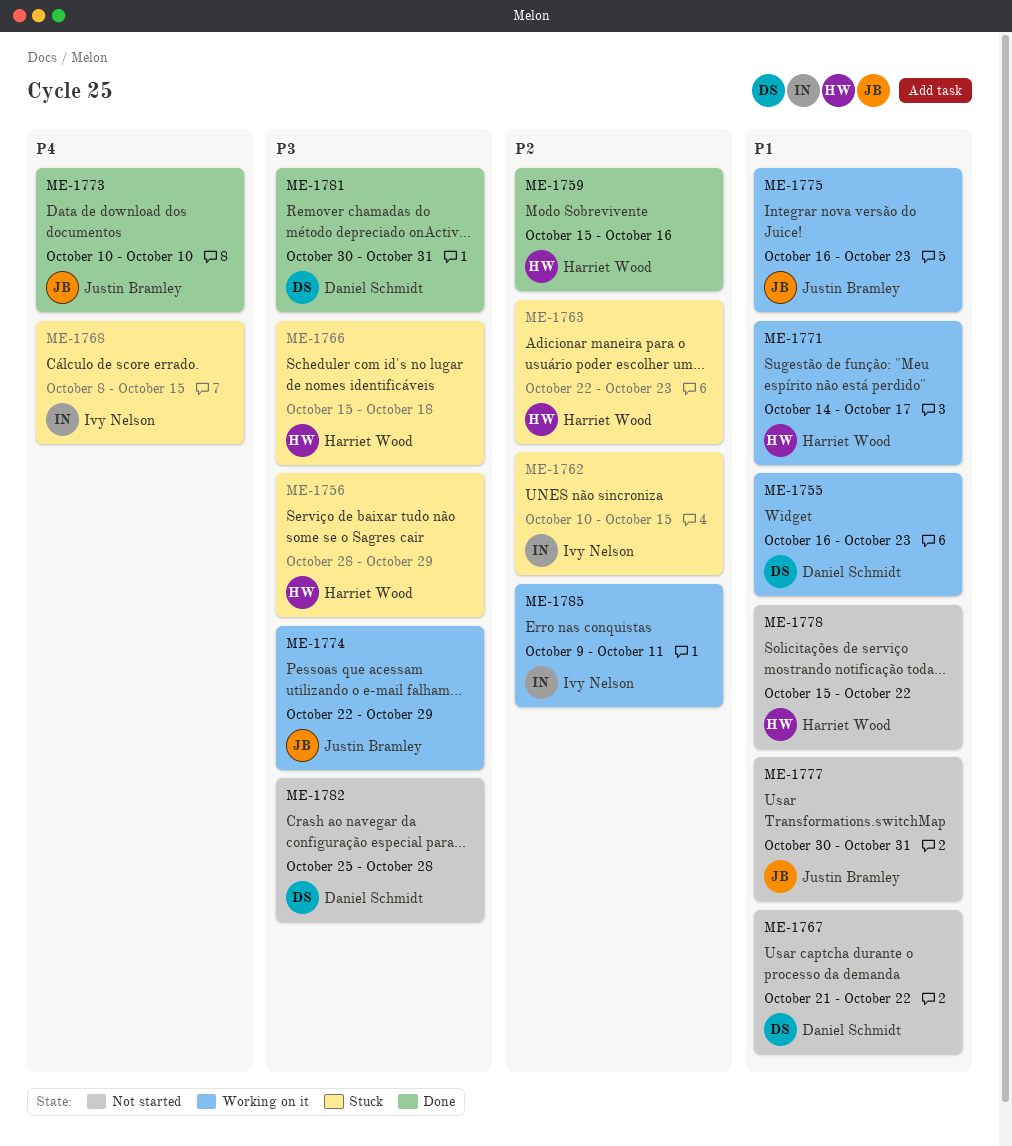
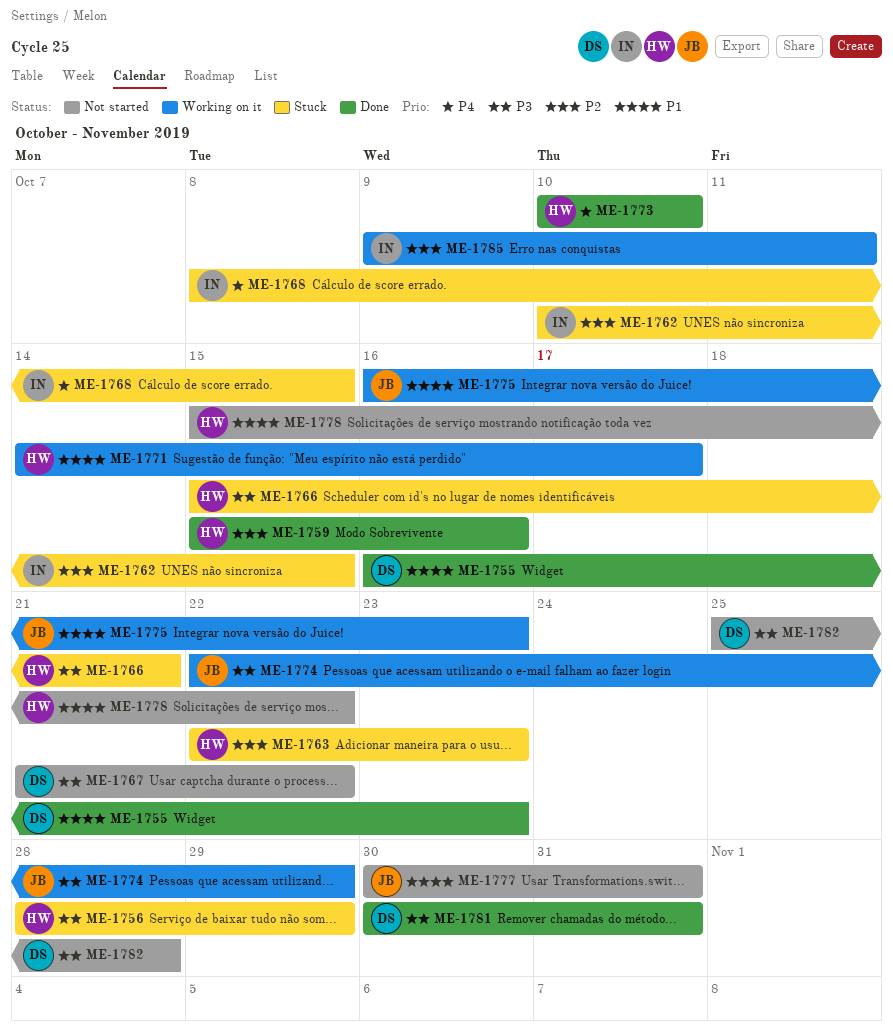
ME-1755, status: Working on it -> Done
ME-1766, due: Oct 18 -> Oct 21
ME-1767, priority: P1 -> P3
ME-1773, owner: Justin Bramley -> Harriet Wood

